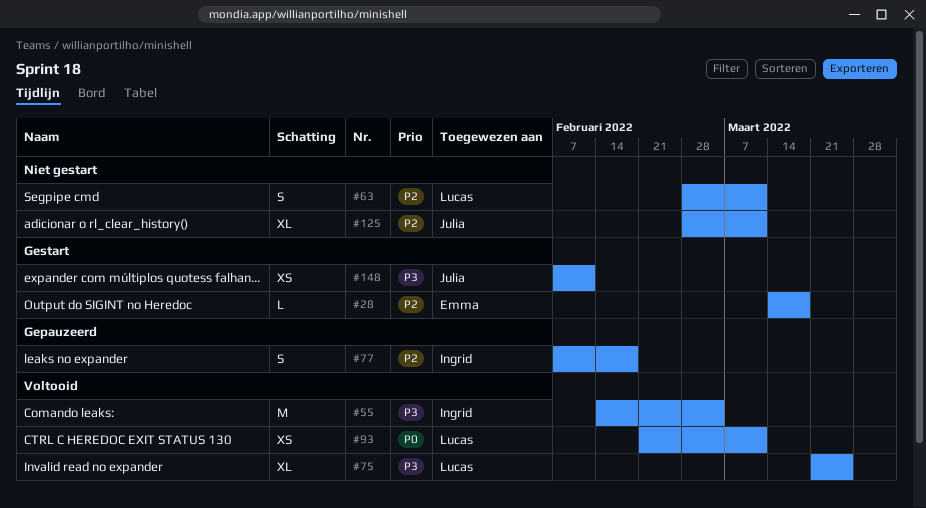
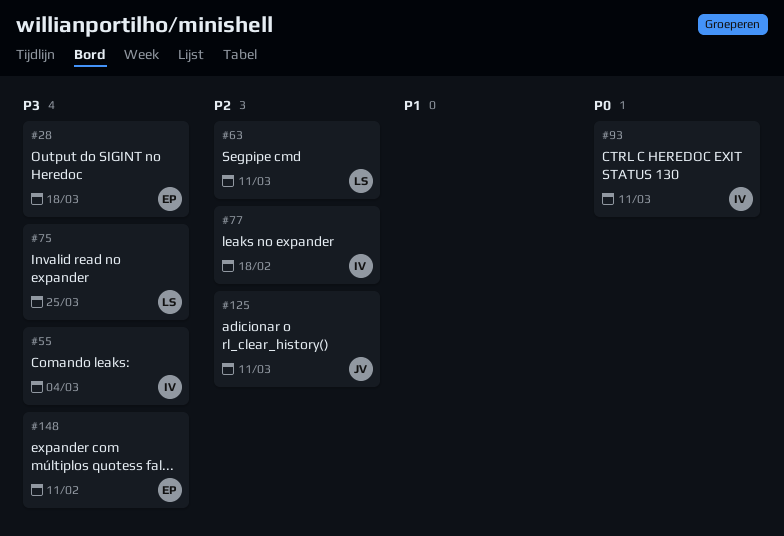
#28, priority: P2 -> P3
#93, owner: Lucas -> Ingrid
#148, owner: Julia -> Emma

